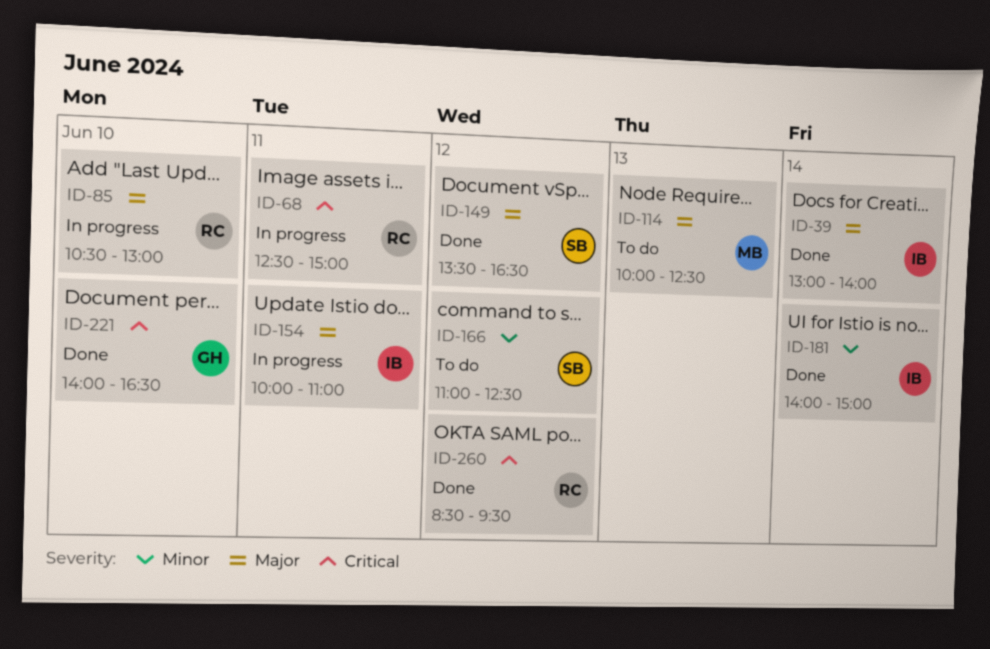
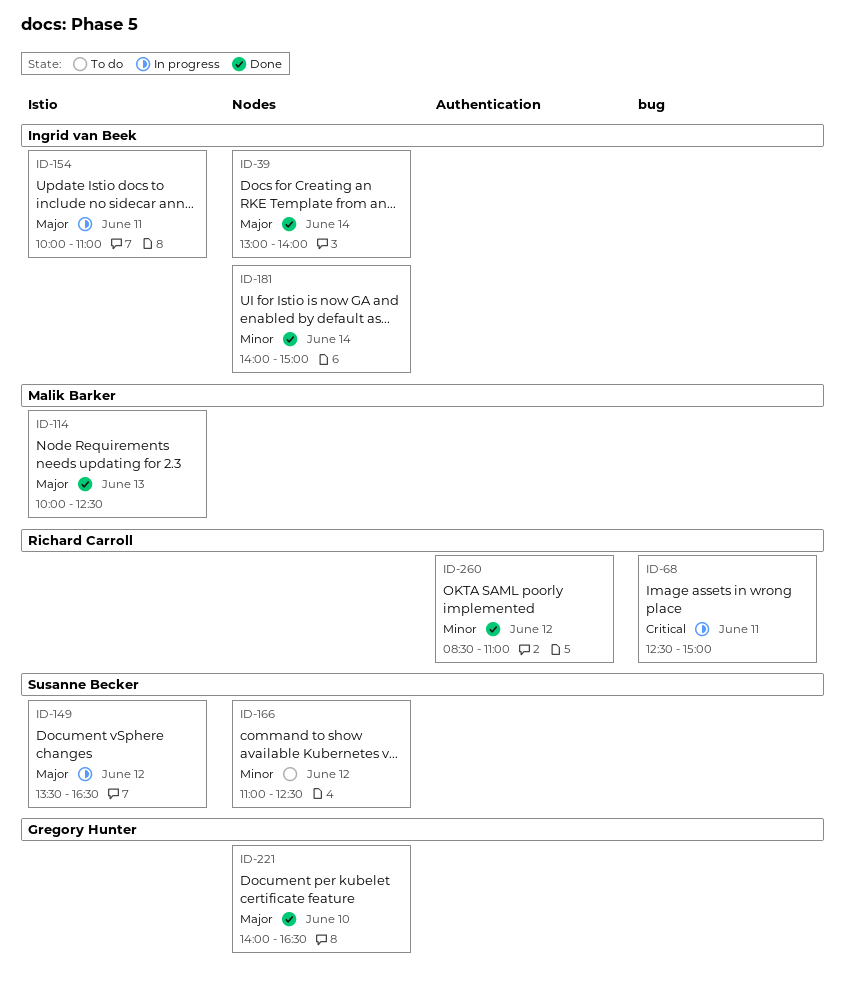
ID-85: present -> none
ID-114, status: To do -> Done
ID-149, status: Done -> In progress
ID-221, priority: Critical -> Major
ID-260, priority: Critical -> Minor
ID-260, ends: 09:30 -> 11:00

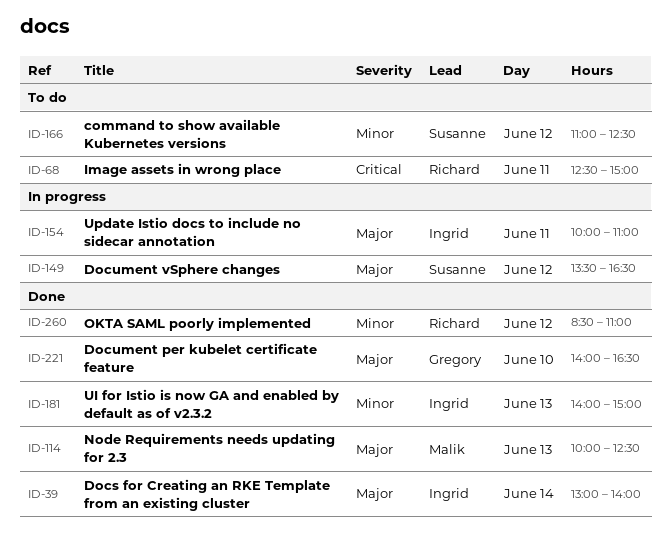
ID-68, status: In progress -> To do
ID-181, day: Jun 14 -> Jun 13

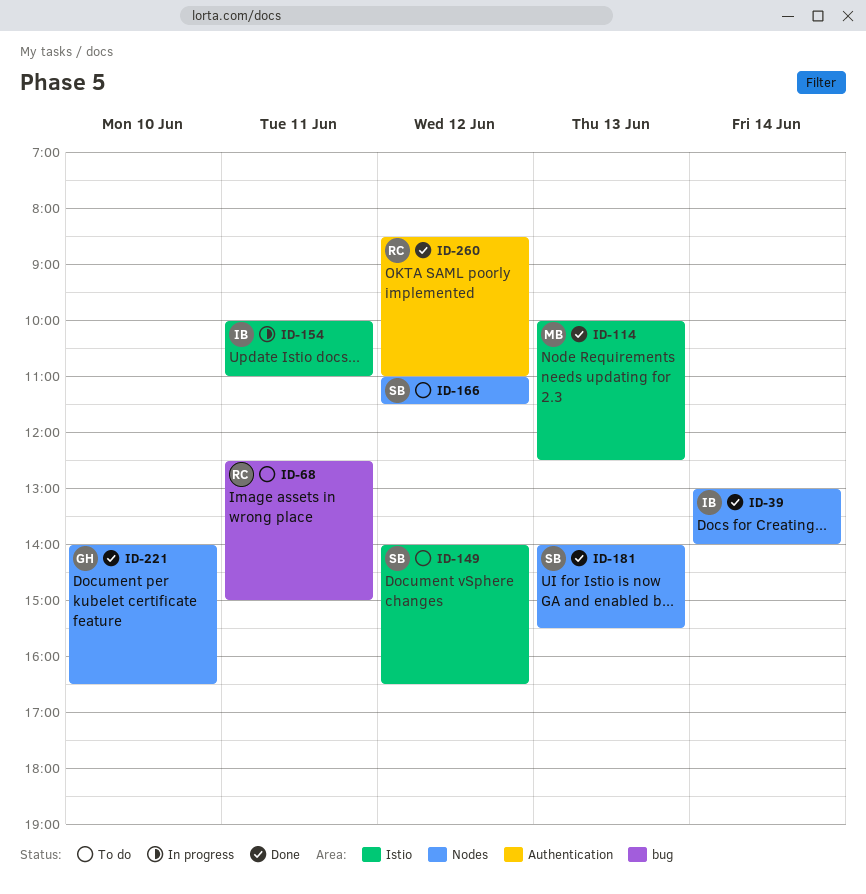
ID-149, status: In progress -> To do
ID-149, begins: 13:30 -> 14:00
ID-166, ends: 12:30 -> 11:30
ID-181, owner: Ingrid -> Susanne
ID-181, ends: 15:00 -> 15:30

